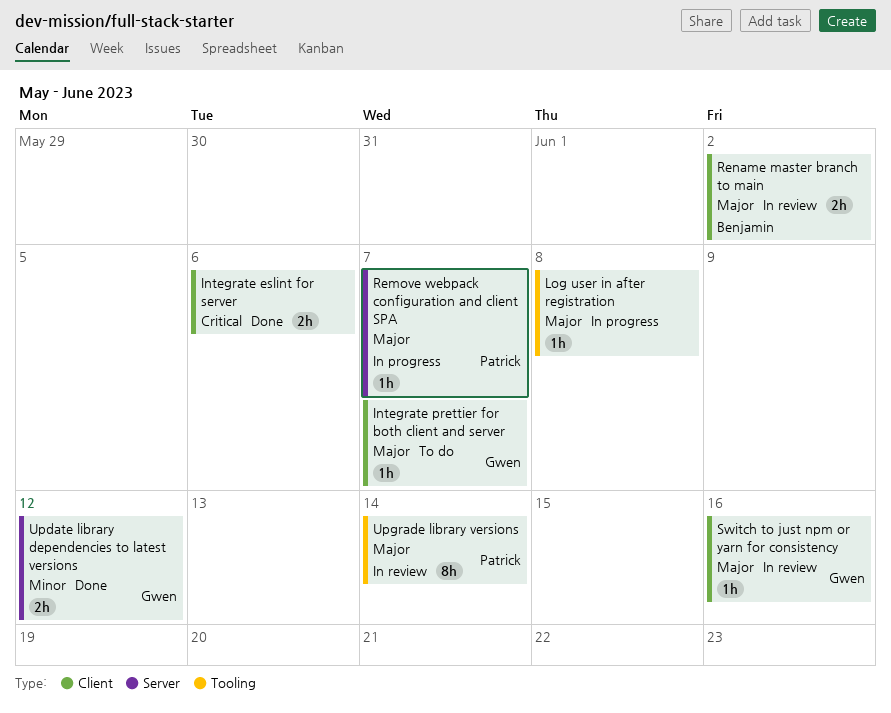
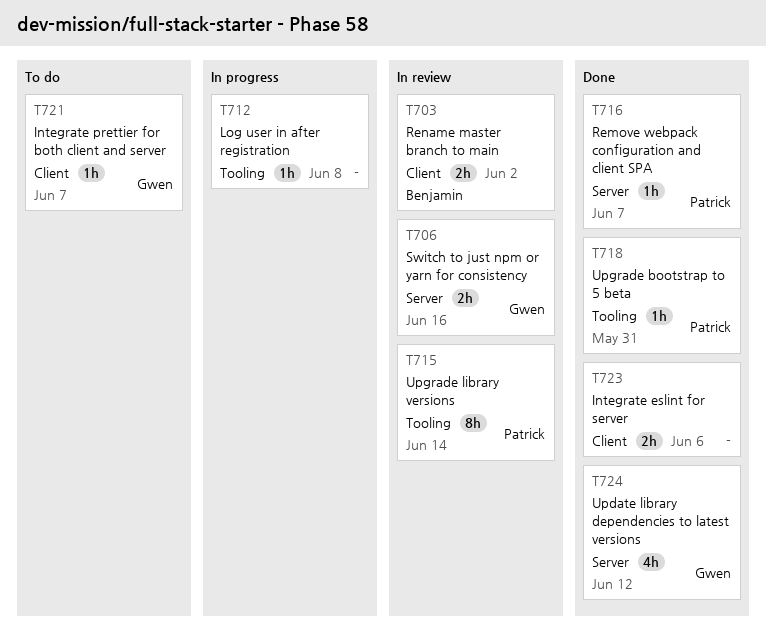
Remove webpack configuration and client SPA, status: In progress -> Done
Switch to just npm or yarn for consistency, label: Client -> Server
Switch to just npm or yarn for consistency, estimate: 1h -> 2h
Update library dependencies to latest versions, estimate: 2h -> 4h
Upgrade bootstrap to 5 beta: none -> present

